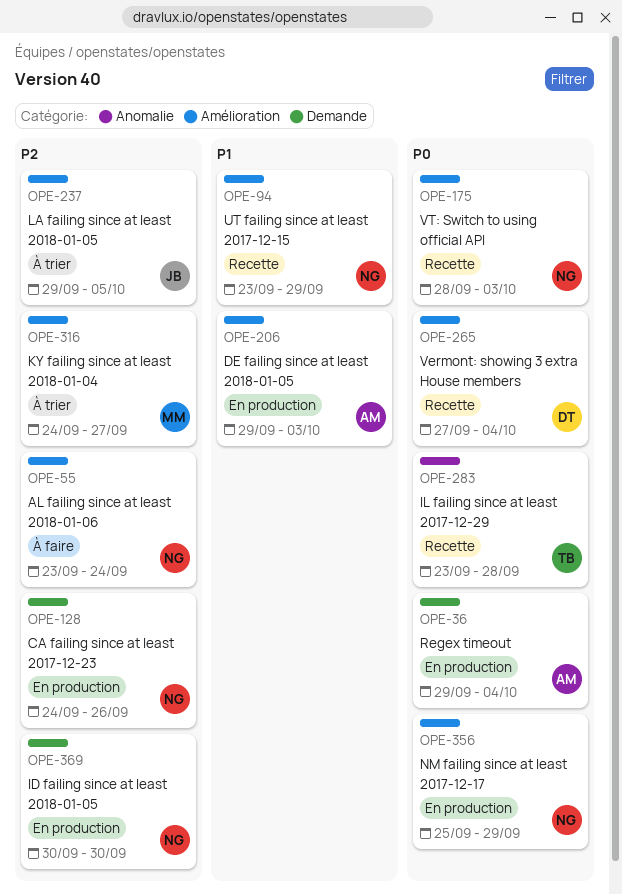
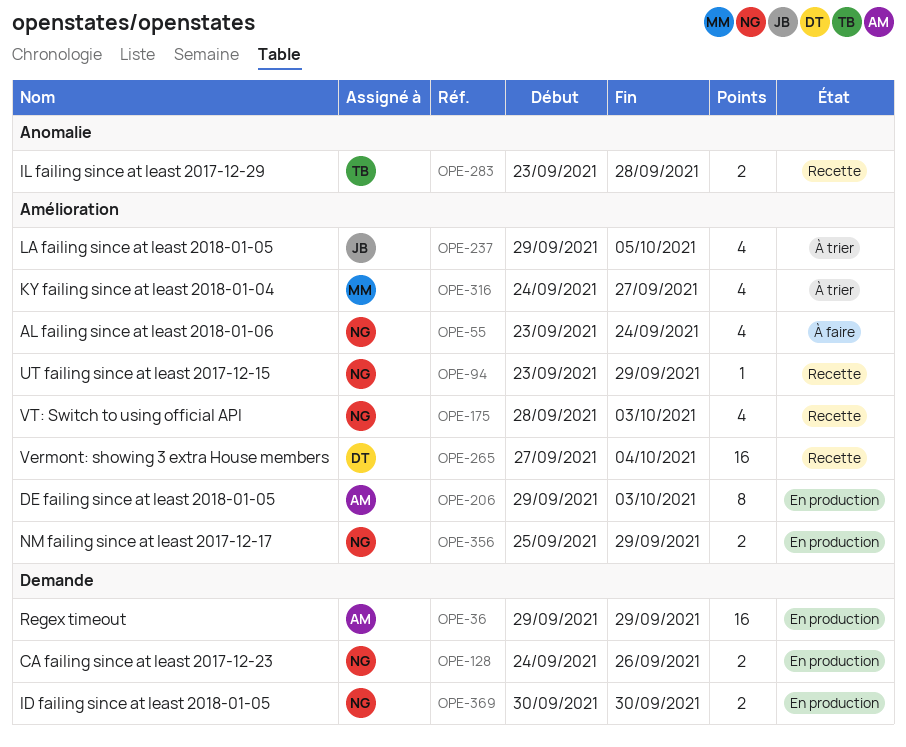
OPE-36, due: Oct 4 -> Sep 29

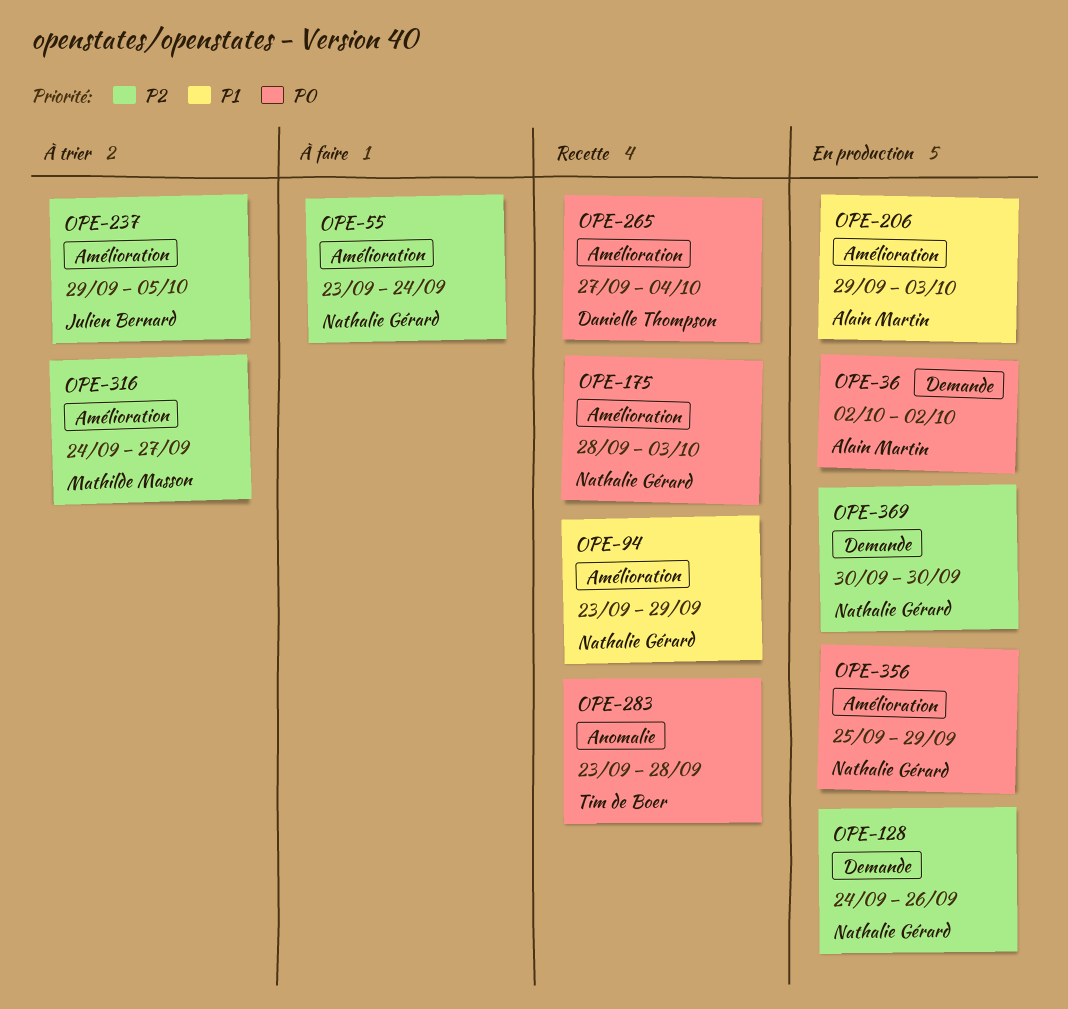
OPE-36, start: Sep 29 -> Oct 2
OPE-36, due: Sep 29 -> Oct 2

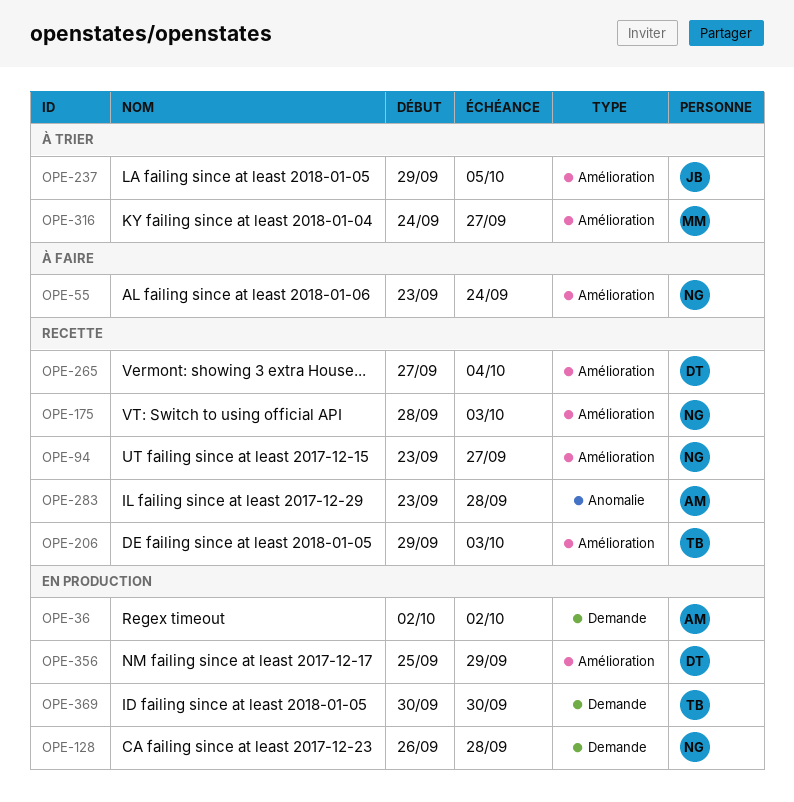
OPE-94, due: Sep 29 -> Sep 27
OPE-128, start: Sep 24 -> Sep 26
OPE-128, due: Sep 26 -> Sep 28
OPE-206, status: En production -> Recette
OPE-206, owner: Alain Martin -> Tim de Boer
OPE-283, owner: Tim de Boer -> Alain Martin
OPE-356, owner: Nathalie Gérard -> Danielle Thompson
OPE-369, owner: Nathalie Gérard -> Tim de Boer

